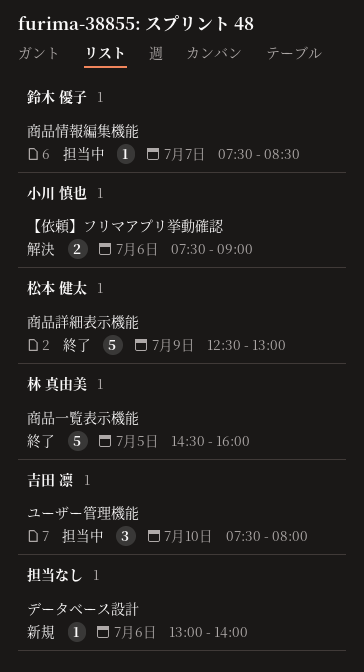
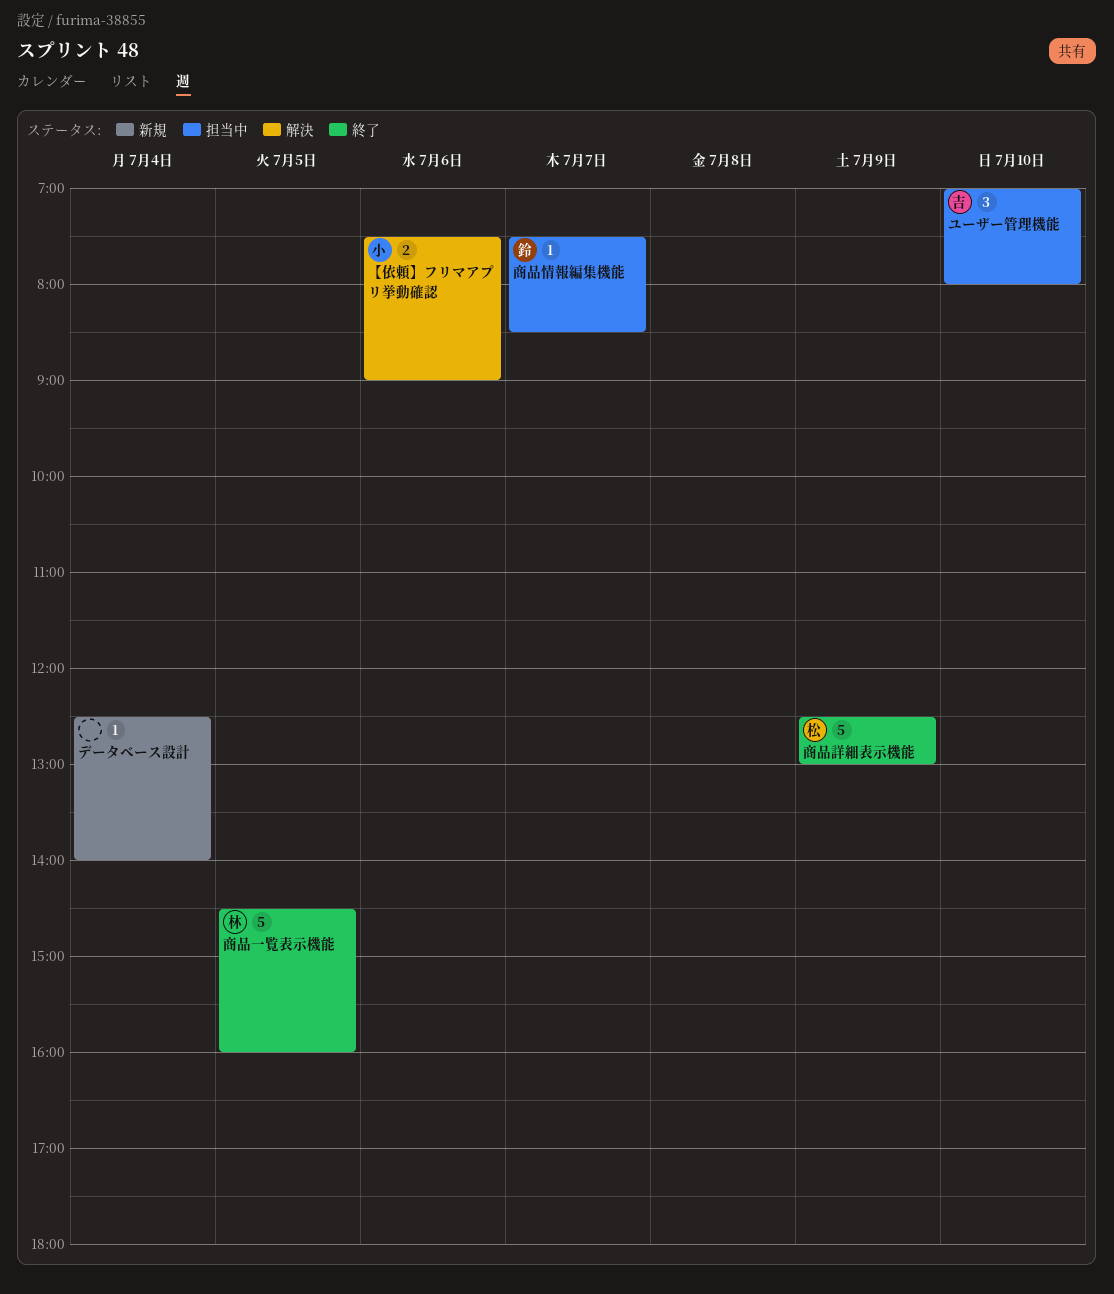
データベース設計, day: Jul 6 -> Jul 4
データベース設計, begins: 13:00 -> 12:30
ユーザー管理機能, begins: 07:30 -> 07:00

